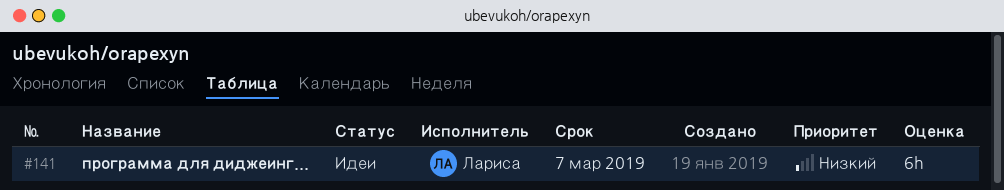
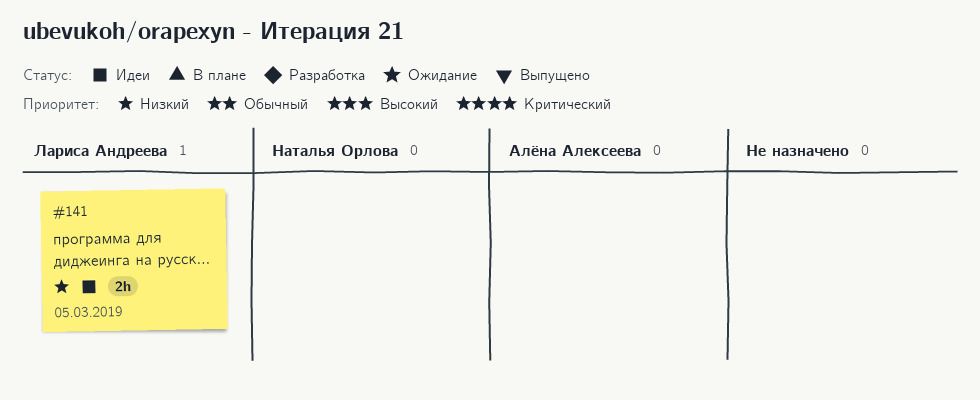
#141, estimate: 6h -> 2h
#141, due: Mar 7 -> Mar 5

